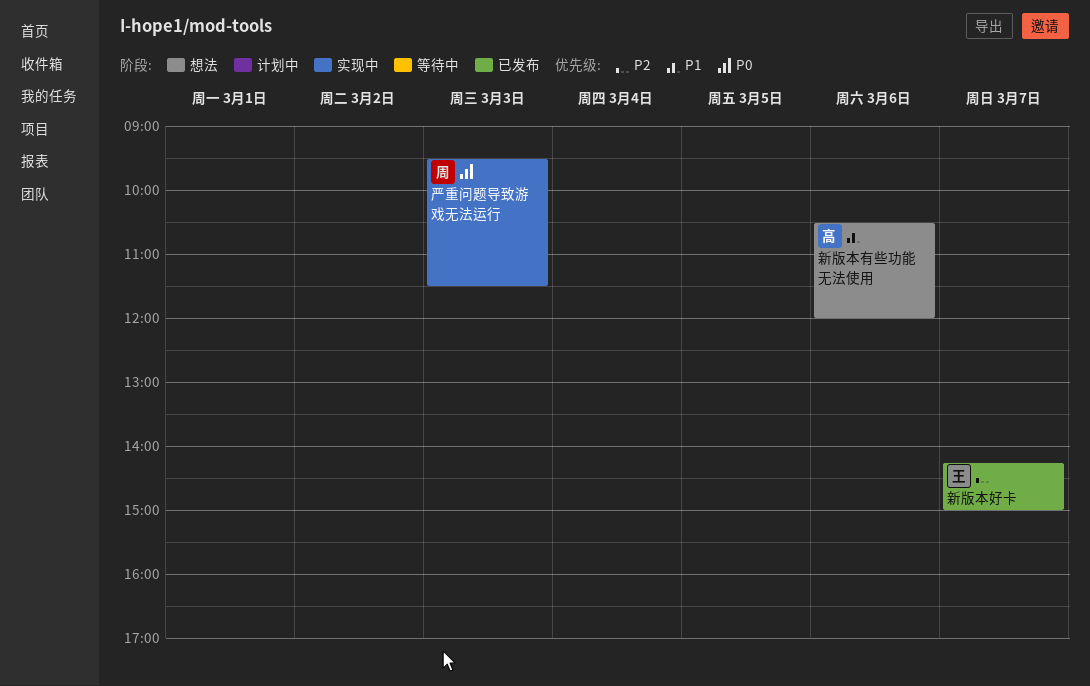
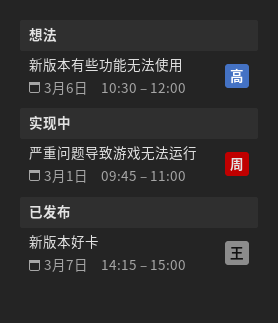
严重问题导致游戏无法运行, day: Mar 3 -> Mar 1
严重问题导致游戏无法运行, begins: 09:30 -> 09:45
严重问题导致游戏无法运行, ends: 11:30 -> 11:00

